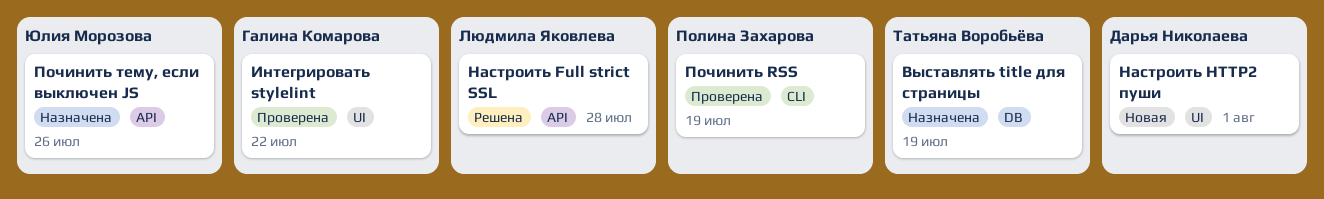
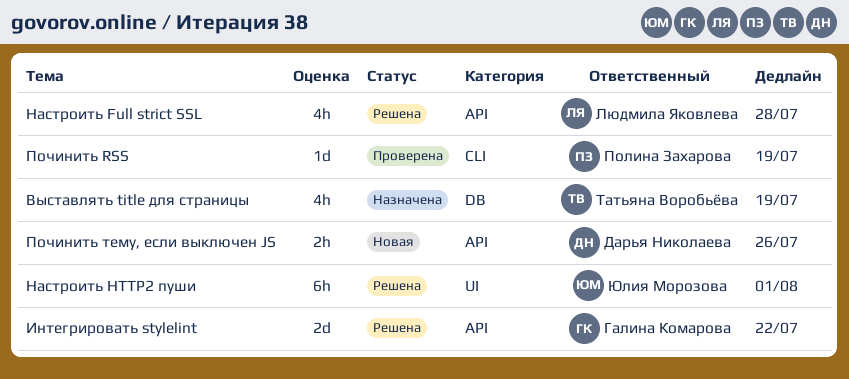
Интегрировать stylelint, status: Проверена -> Решена
Интегрировать stylelint, label: UI -> API
Настроить HTTP2 пуши, status: Новая -> Решена
Настроить HTTP2 пуши, owner: Дарья Николаева -> Юлия Морозова
Починить тему, если выключен JS, status: Назначена -> Новая
Починить тему, если выключен JS, owner: Юлия Морозова -> Дарья Николаева

